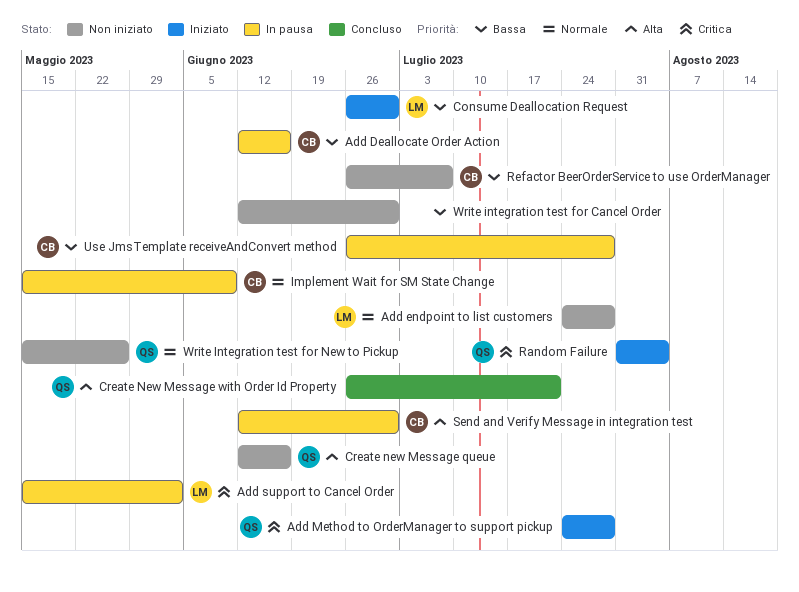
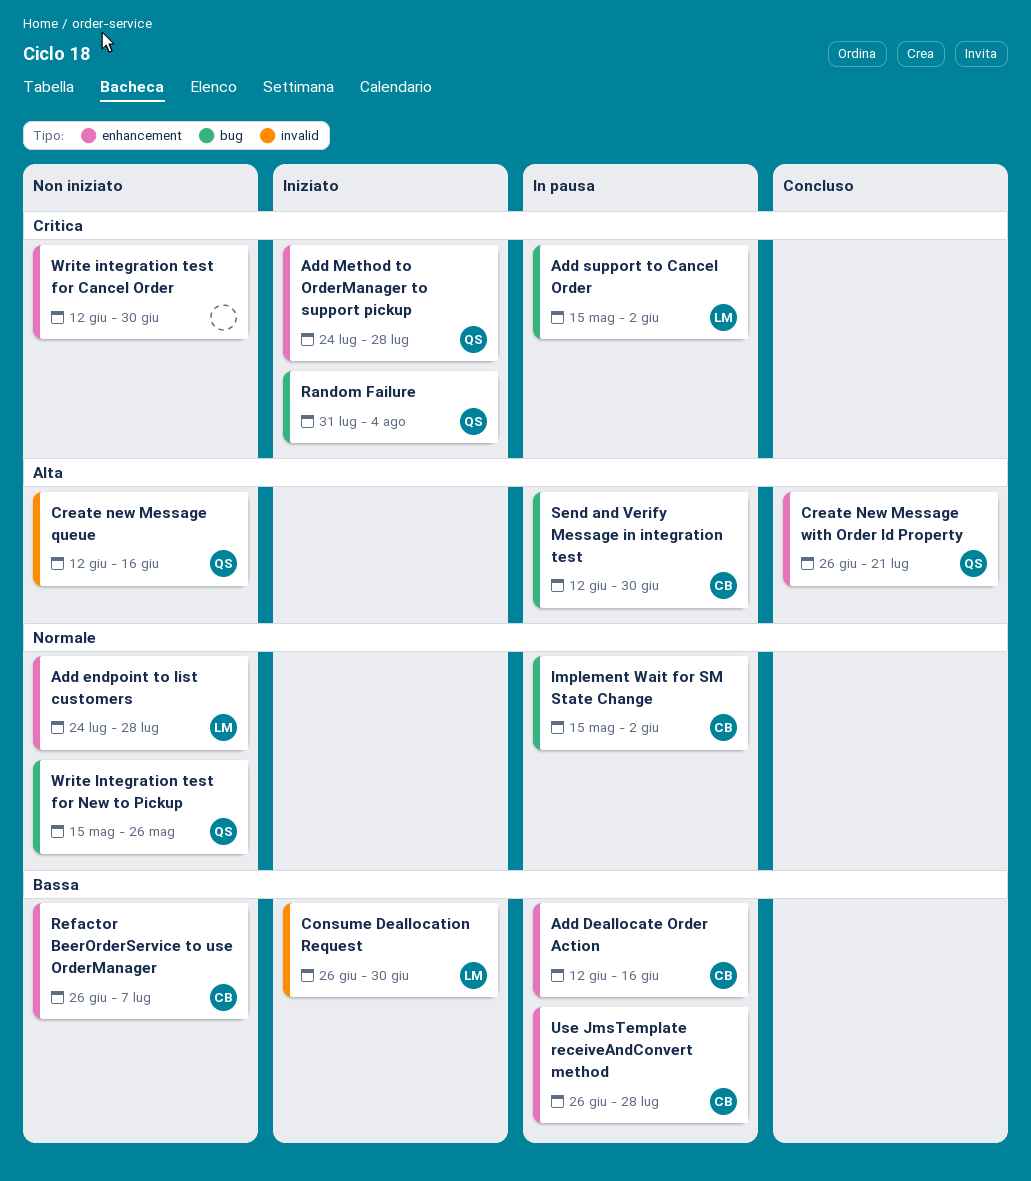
Implement Wait for SM State Change, due: Jun 9 -> Jun 2
Write integration test for Cancel Order, priority: Bassa -> Critica

